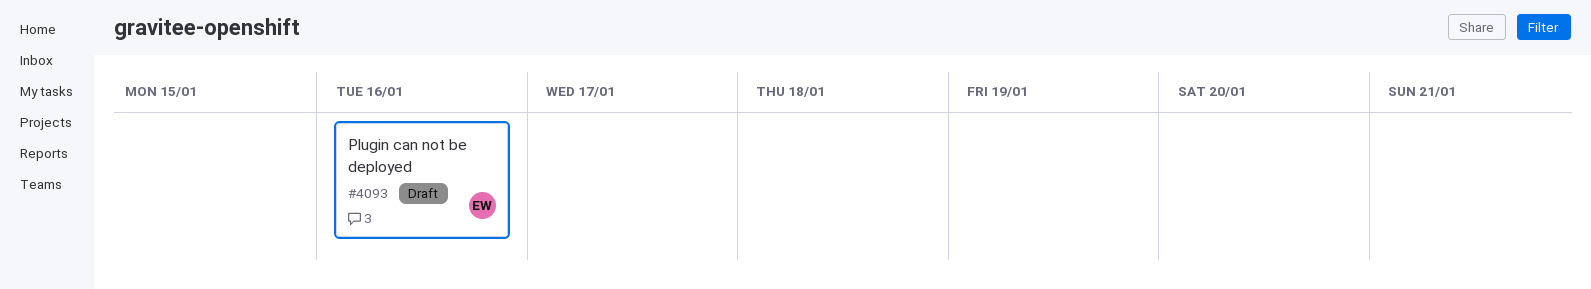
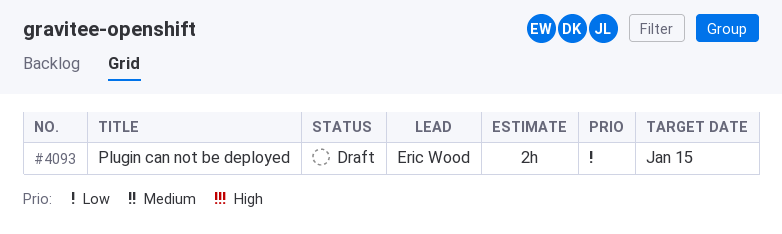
#4093, due: Jan 16 -> Jan 15

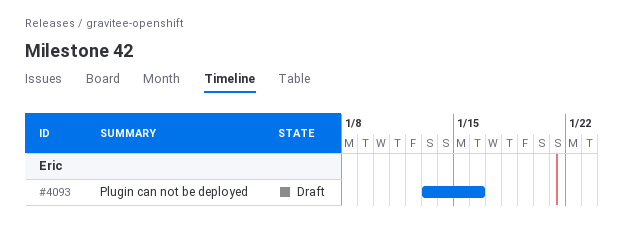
#4093, due: Jan 15 -> Jan 16

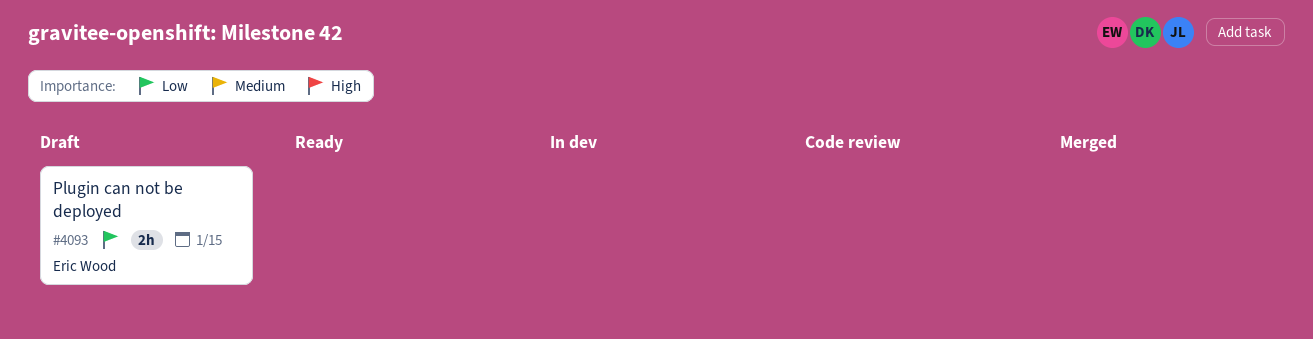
#4093, due: Jan 16 -> Jan 15

